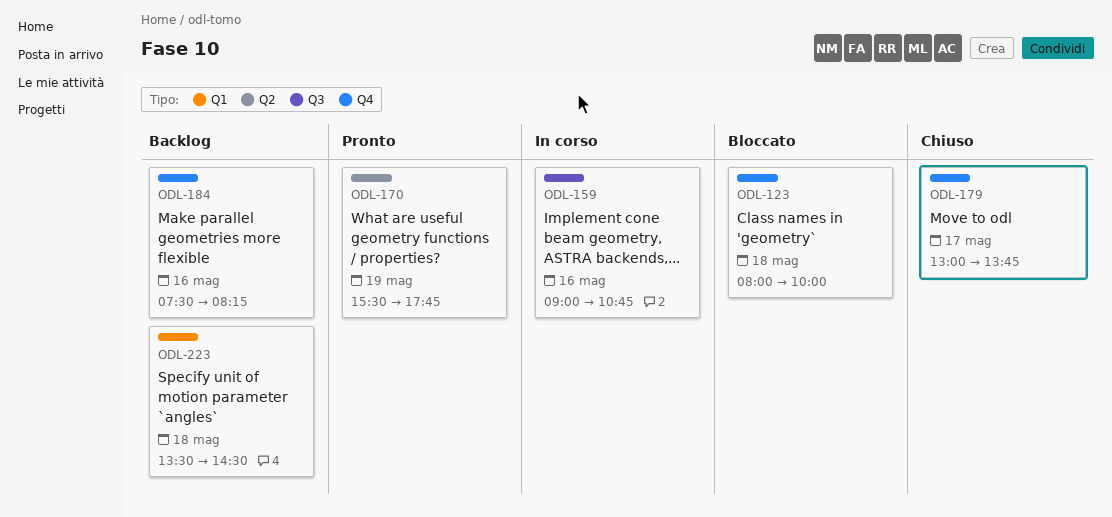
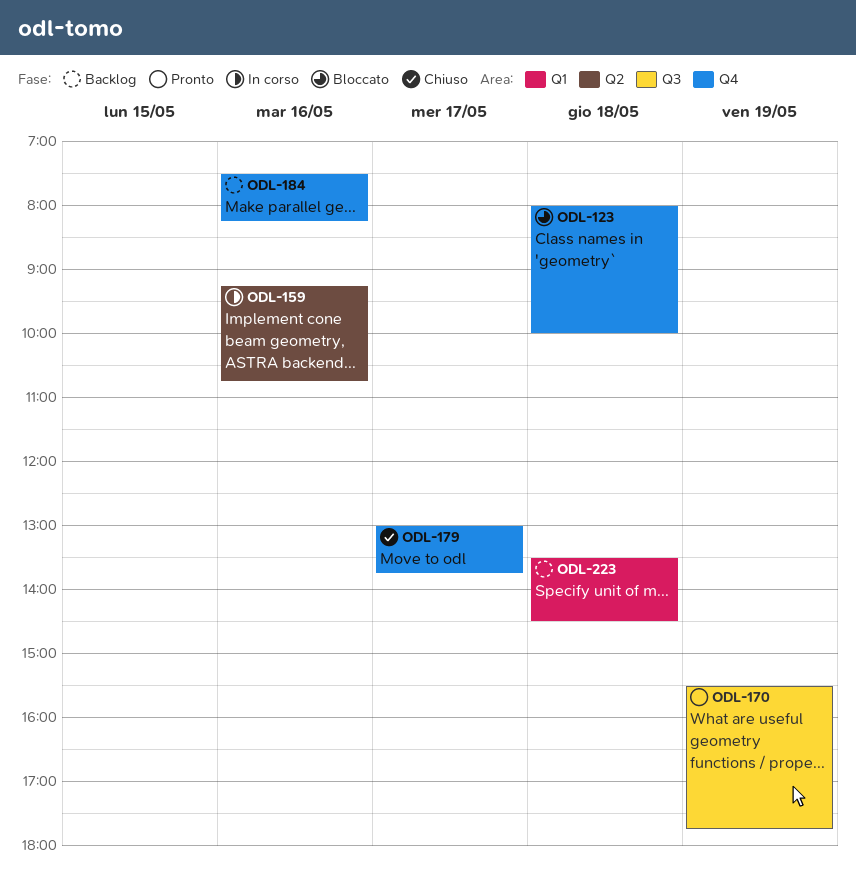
ODL-159, label: Q3 -> Q2
ODL-159, begins: 09:00 -> 09:15
ODL-170, label: Q2 -> Q3

